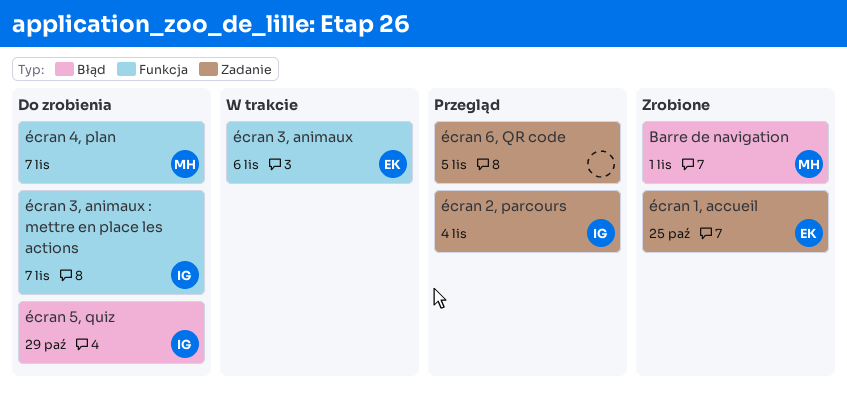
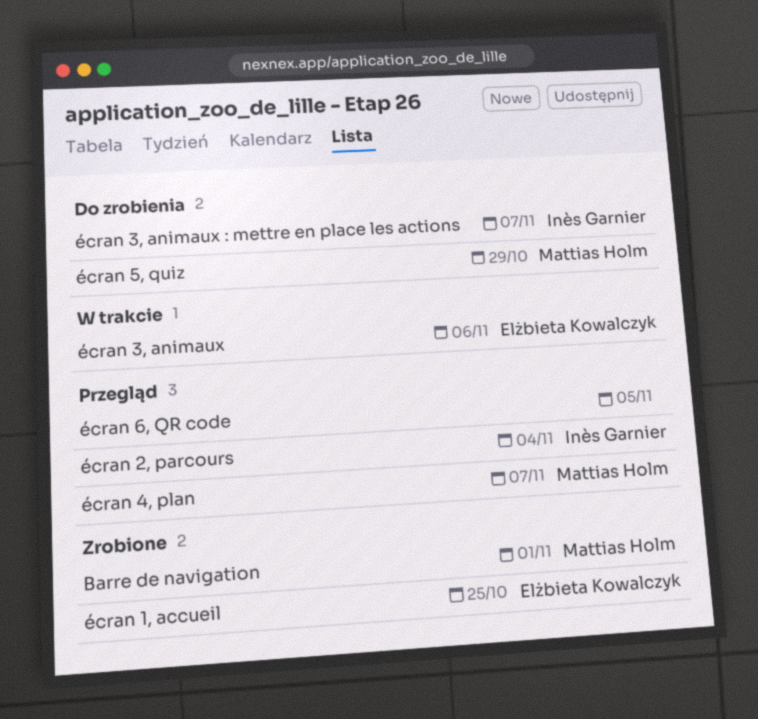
écran 4, plan, status: Do zrobienia -> Przegląd
écran 5, quiz, owner: Inès Garnier -> Mattias Holm

